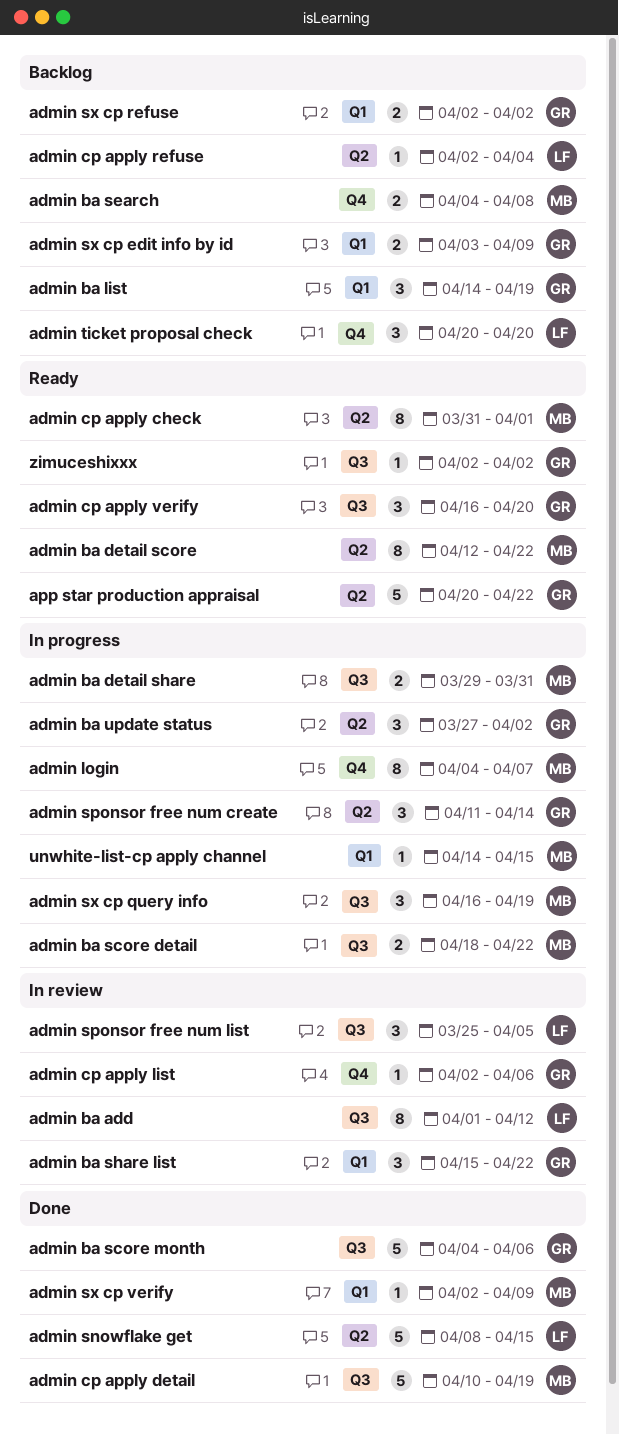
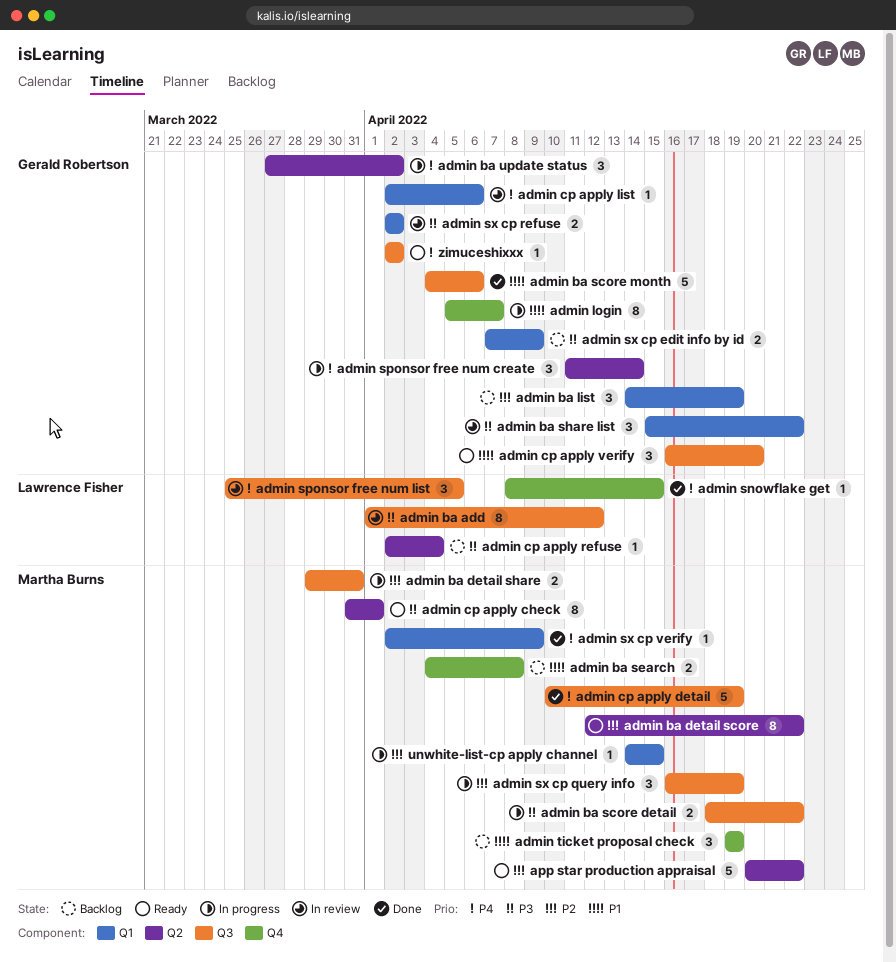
admin cp apply list, label: Q4 -> Q1
admin login, owner: Martha Burns -> Gerald Robertson
admin login, start: Apr 4 -> Apr 5
admin snowflake get, label: Q2 -> Q4
admin snowflake get, estimate: 5 -> 1
admin sx cp edit info by id, start: Apr 3 -> Apr 7
admin sx cp refuse, status: Backlog -> In review
admin ticket proposal check, owner: Lawrence Fisher -> Martha Burns
admin ticket proposal check, start: Apr 20 -> Apr 19
admin ticket proposal check, due: Apr 20 -> Apr 19
app star production appraisal, owner: Gerald Robertson -> Martha Burns

